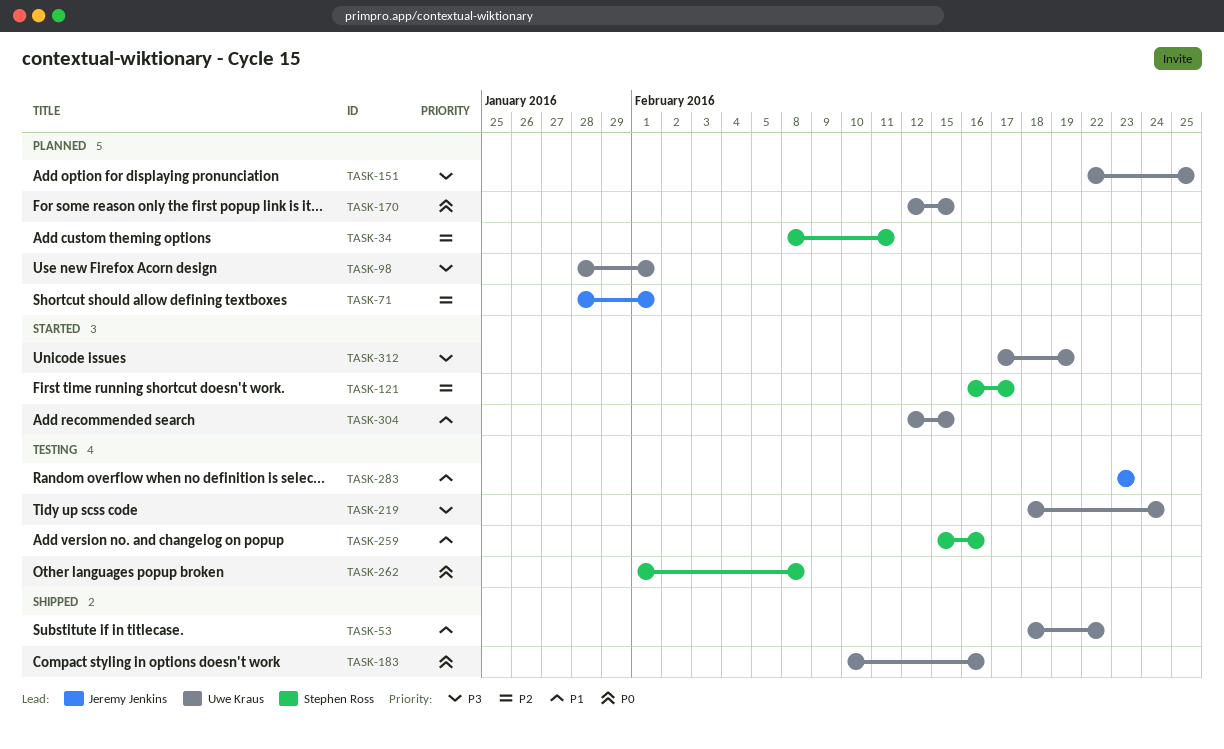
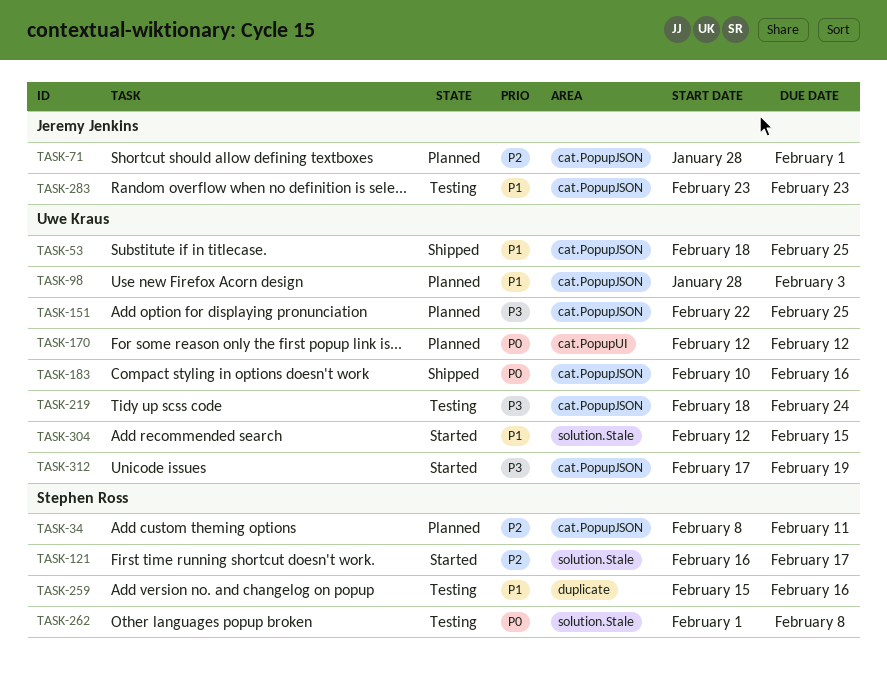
TASK-53, due: Feb 22 -> Feb 25
TASK-98, priority: P3 -> P1
TASK-98, due: Feb 1 -> Feb 3
TASK-170, due: Feb 15 -> Feb 12

